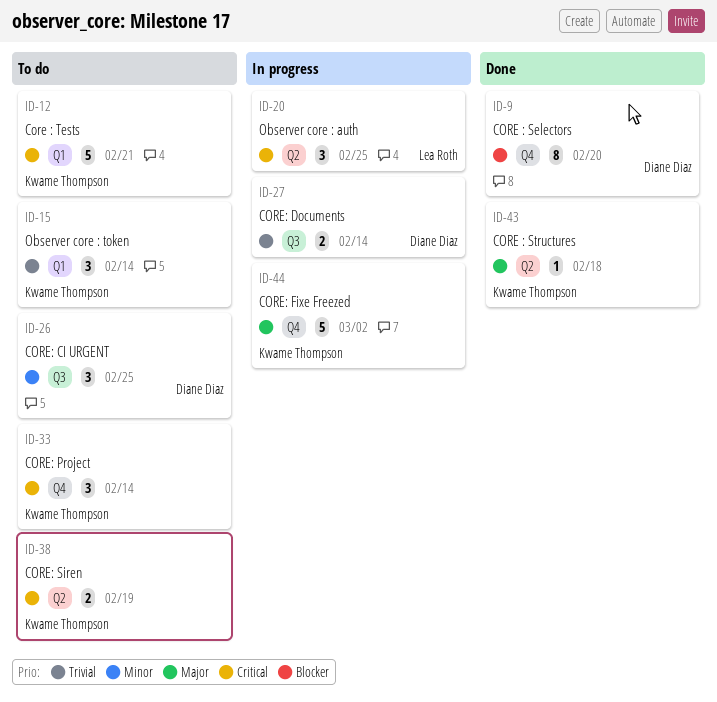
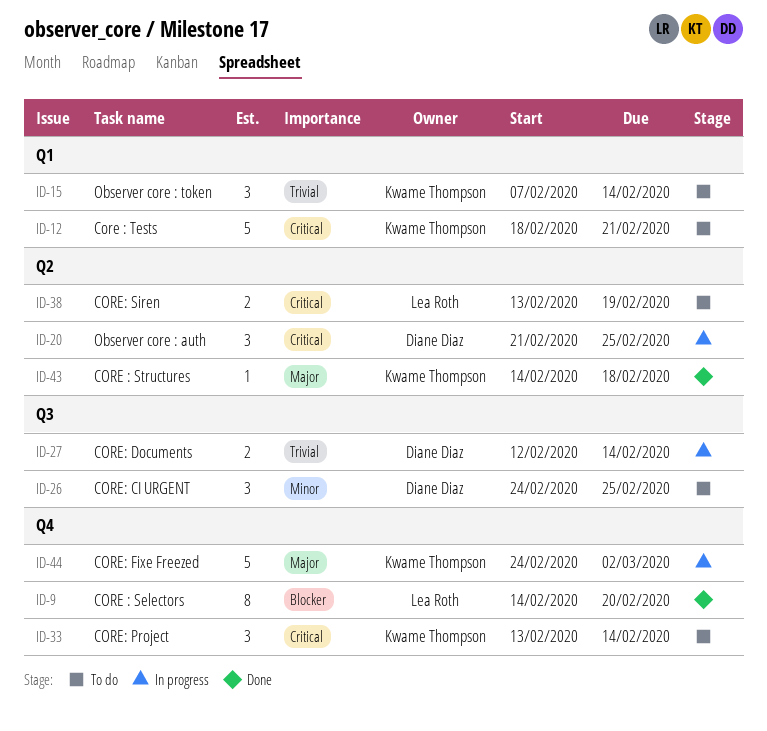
ID-9, owner: Diane Diaz -> Lea Roth
ID-20, owner: Lea Roth -> Diane Diaz
ID-38, owner: Kwame Thompson -> Lea Roth

